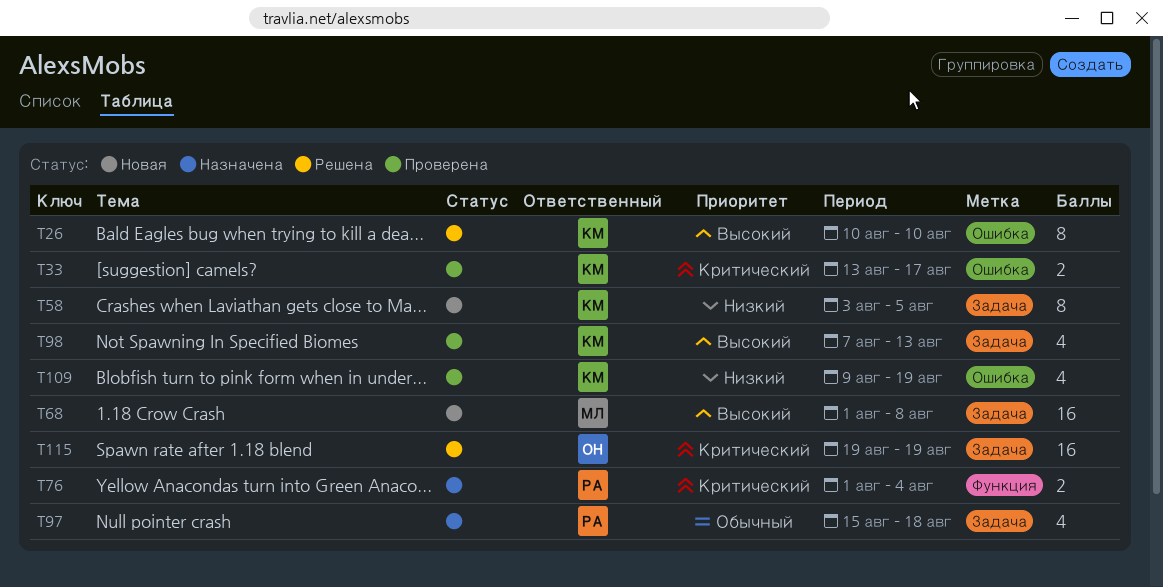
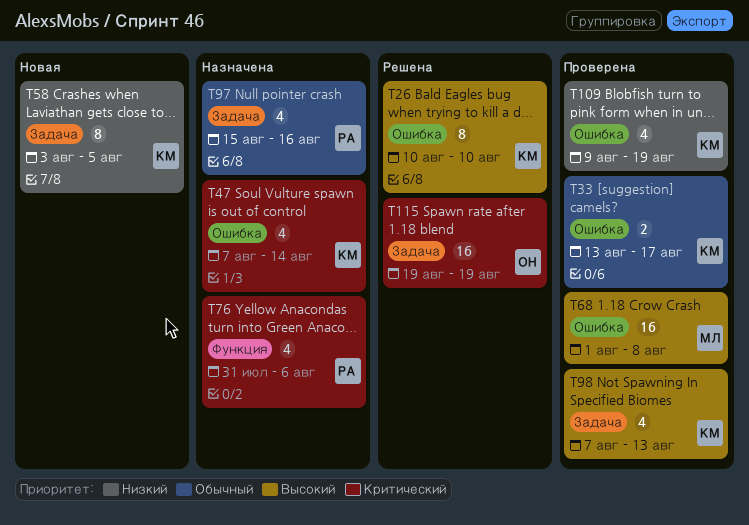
T33, priority: Критический -> Обычный
T47: none -> present
T68, status: Новая -> Проверена
T68, label: Задача -> Ошибка
T76, estimate: 2 -> 4
T76, start: Aug 1 -> Jul 31
T76, due: Aug 4 -> Aug 6
T97, due: Aug 18 -> Aug 16

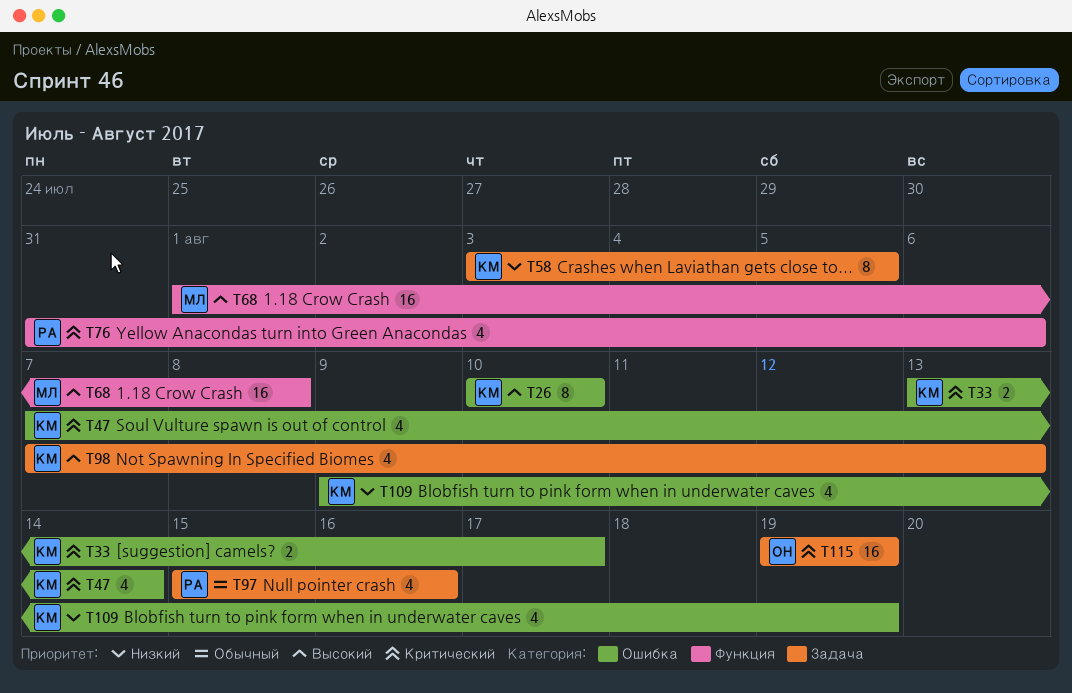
T33, priority: Обычный -> Критический
T68, label: Ошибка -> Функция

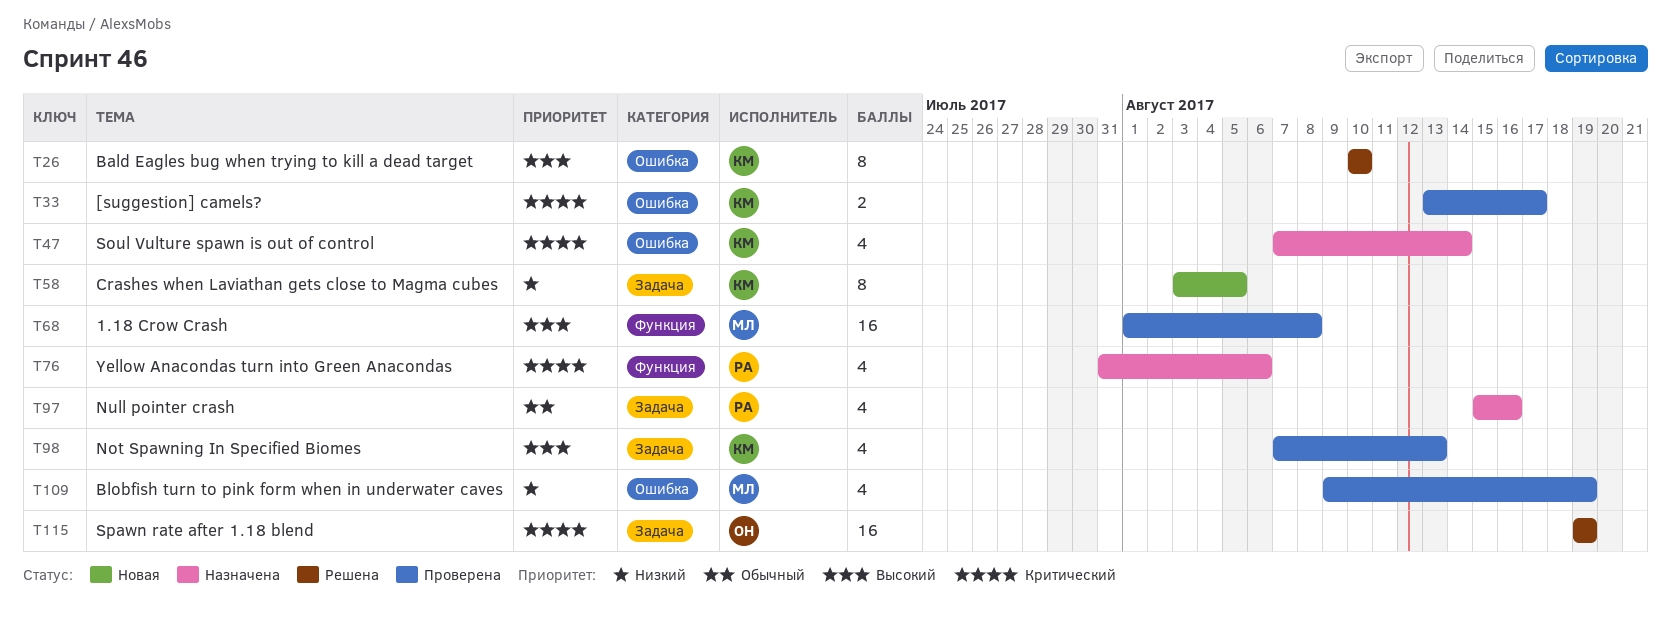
T109, owner: КМ -> МЛ

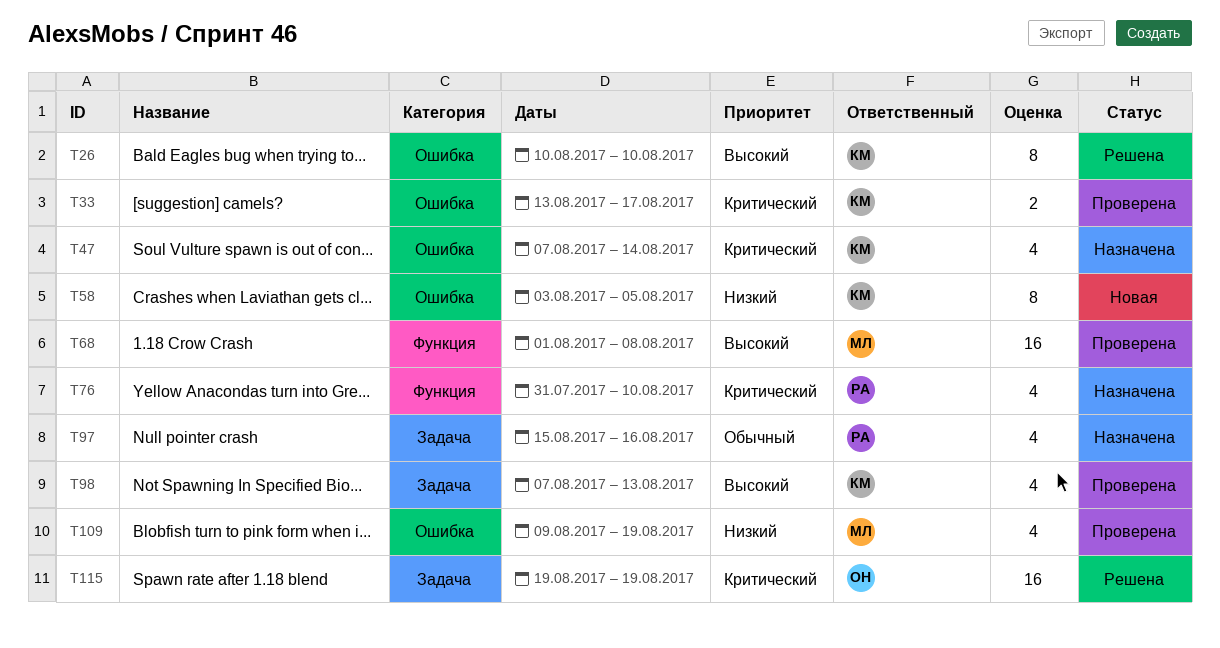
T58, label: Задача -> Ошибка
T76, due: Aug 6 -> Aug 10

